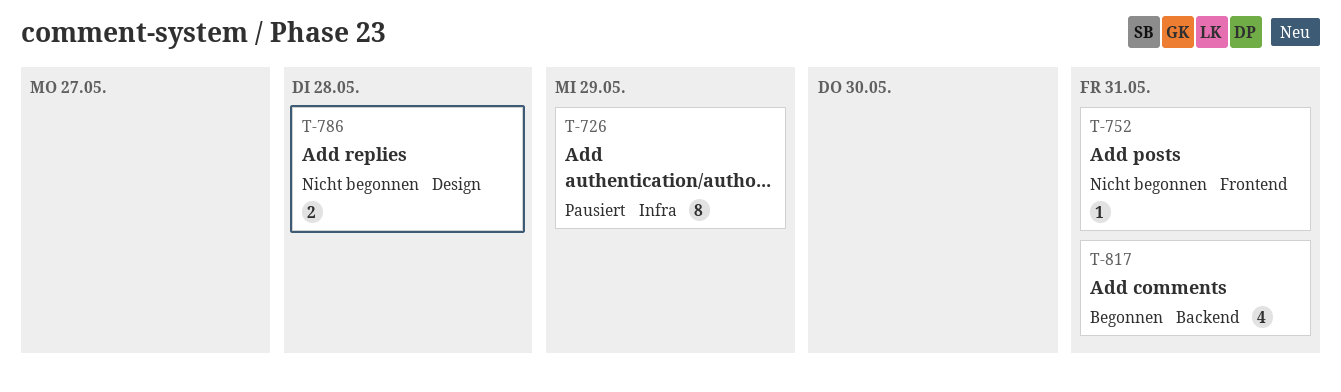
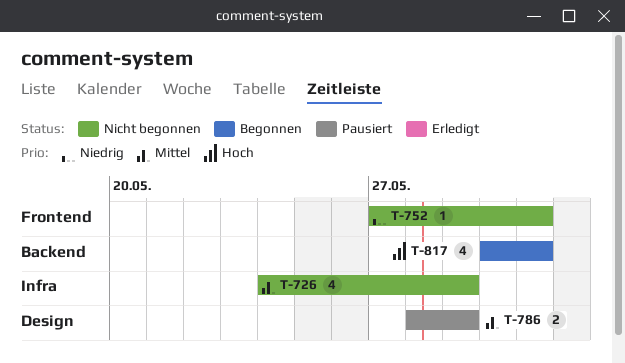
T-726, status: Pausiert -> Nicht begonnen
T-726, estimate: 8 -> 4
T-786, status: Nicht begonnen -> Pausiert
T-786, due: May 28 -> May 29

